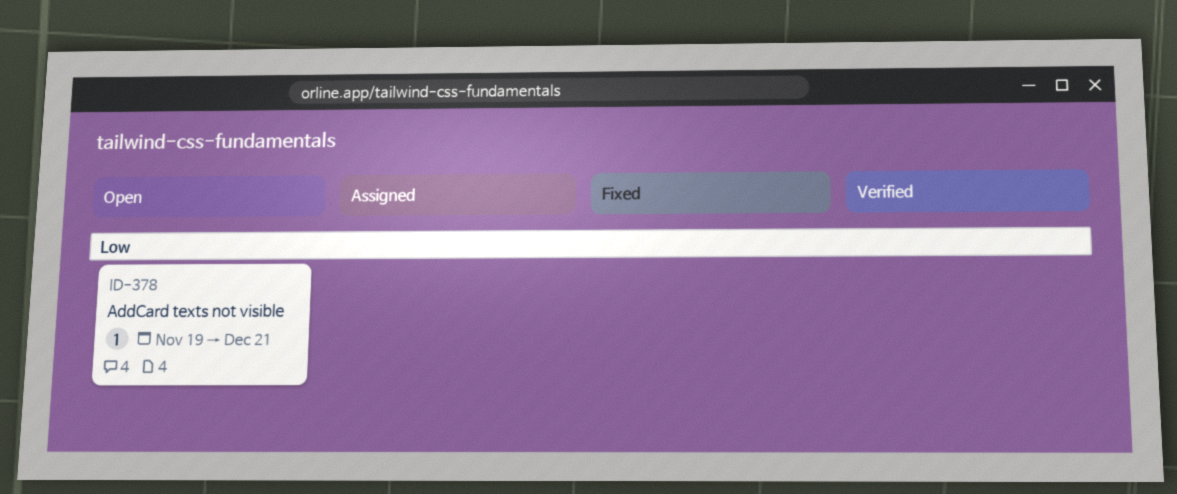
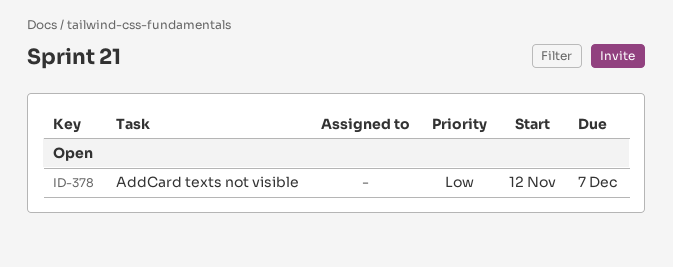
ID-378, start: Nov 19 -> Nov 12
ID-378, due: Dec 21 -> Dec 7

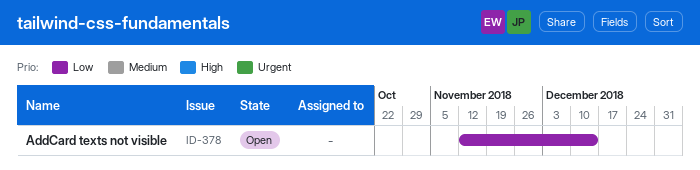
ID-378, due: Dec 7 -> Dec 14

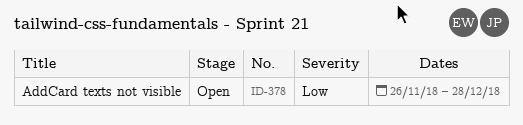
ID-378, start: Nov 12 -> Nov 26
ID-378, due: Dec 14 -> Dec 28

